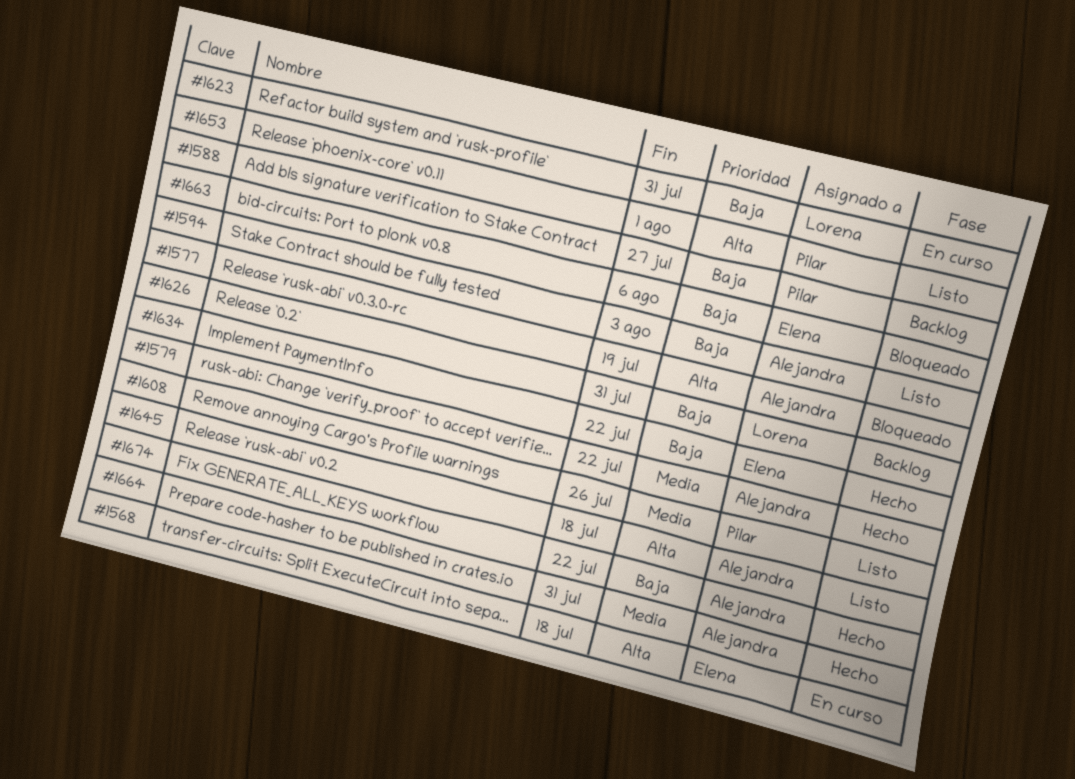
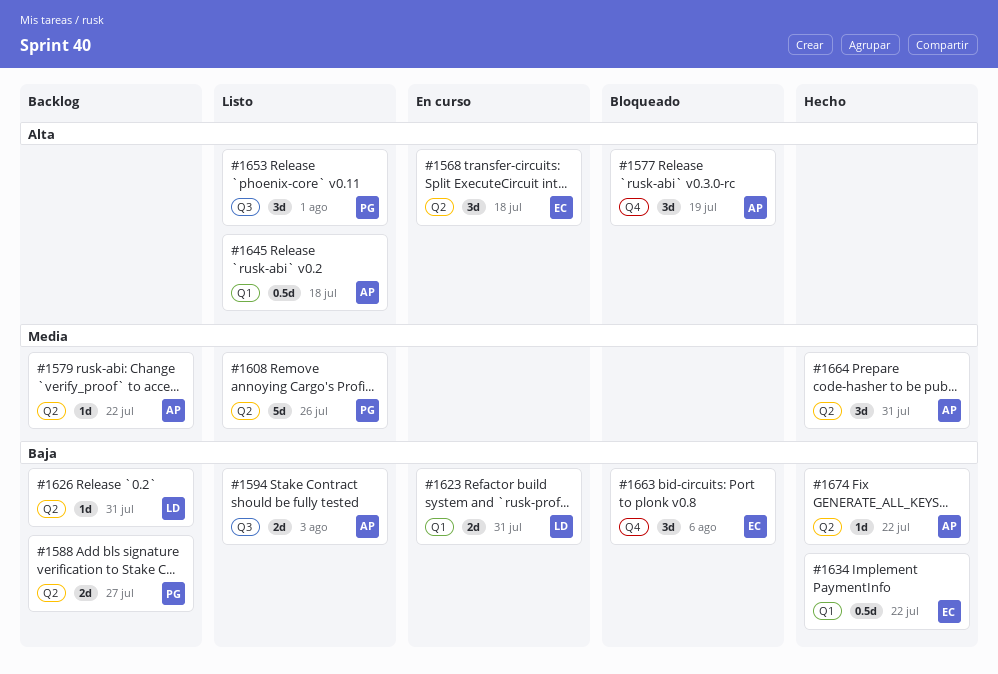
#1579, status: Hecho -> Backlog

